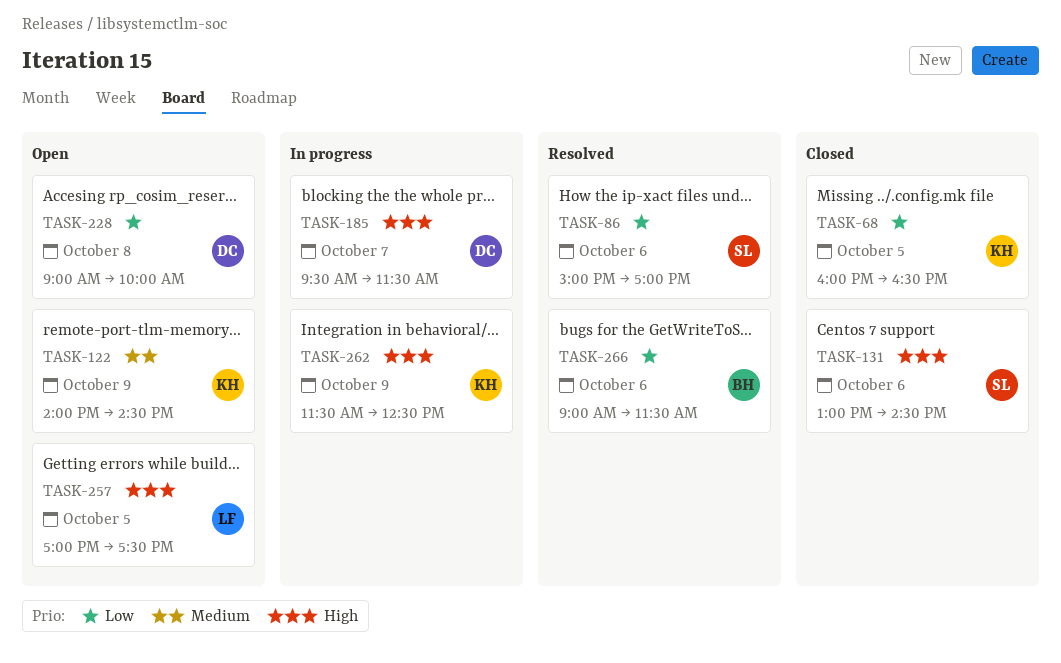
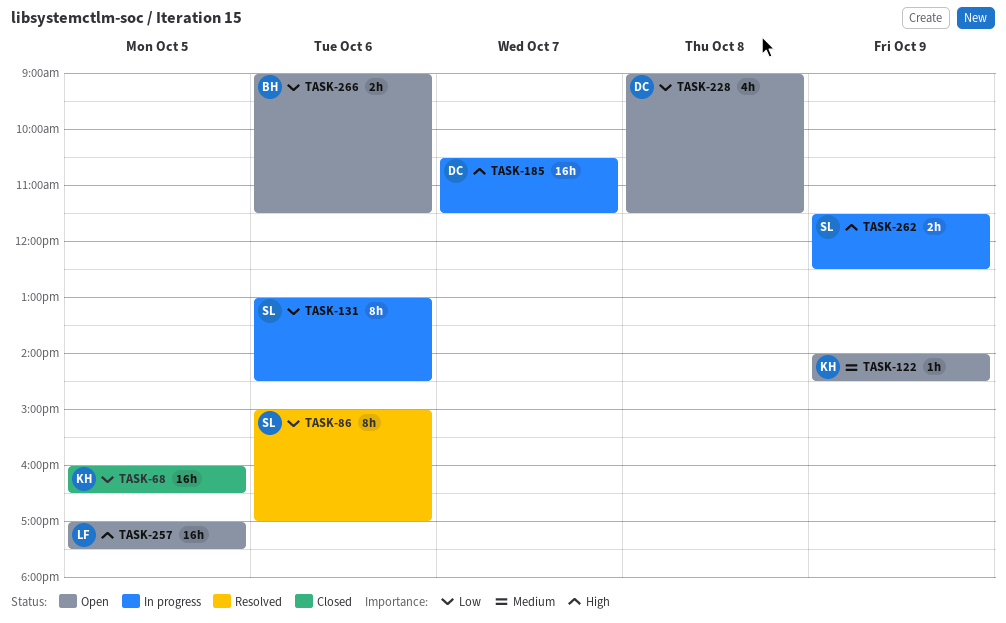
TASK-131, status: Closed -> In progress
TASK-131, priority: High -> Low
TASK-185, begins: 09:30 -> 10:30
TASK-228, ends: 10:00 -> 11:30
TASK-262, owner: KH -> SL
TASK-266, status: Resolved -> Open

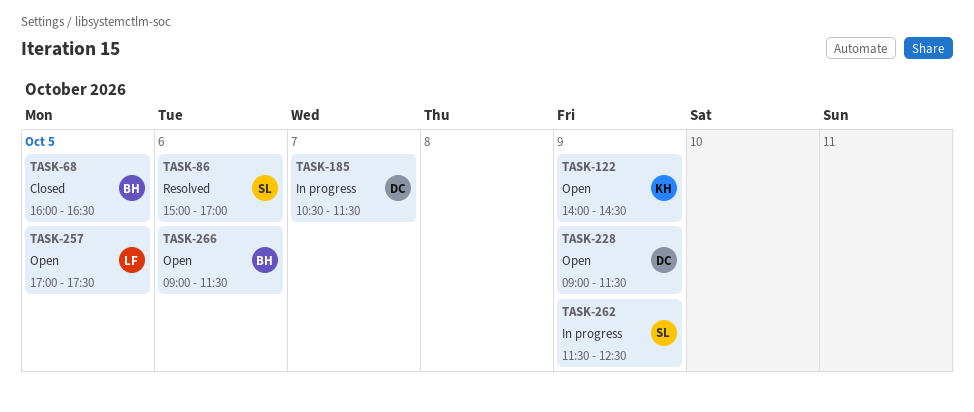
TASK-68, owner: KH -> BH
TASK-131: present -> none
TASK-228, day: Oct 8 -> Oct 9

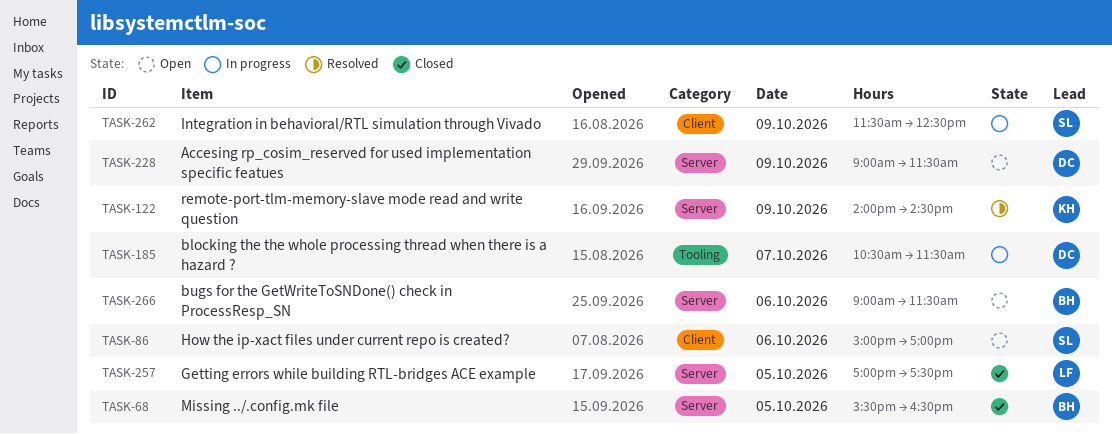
TASK-68, begins: 16:00 -> 15:30
TASK-86, status: Resolved -> Open
TASK-122, status: Open -> Resolved
TASK-257, status: Open -> Closed

